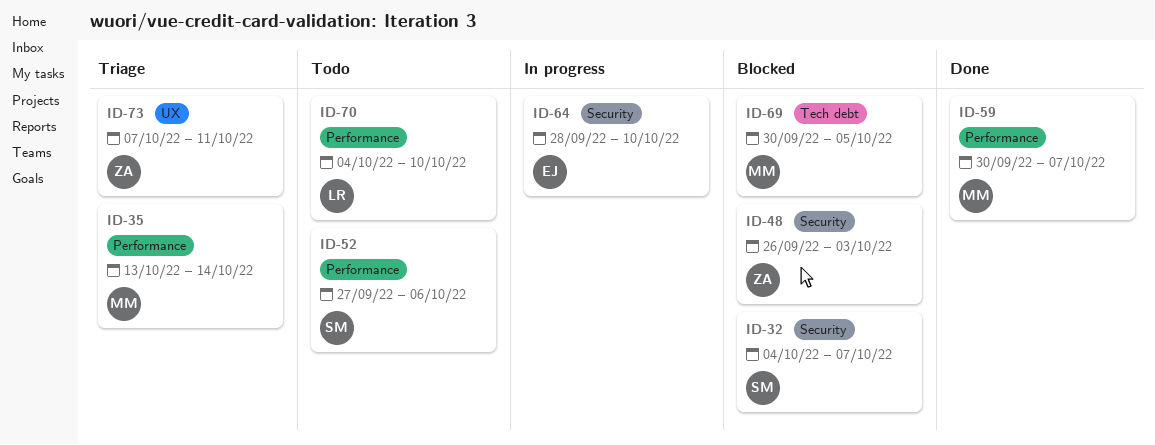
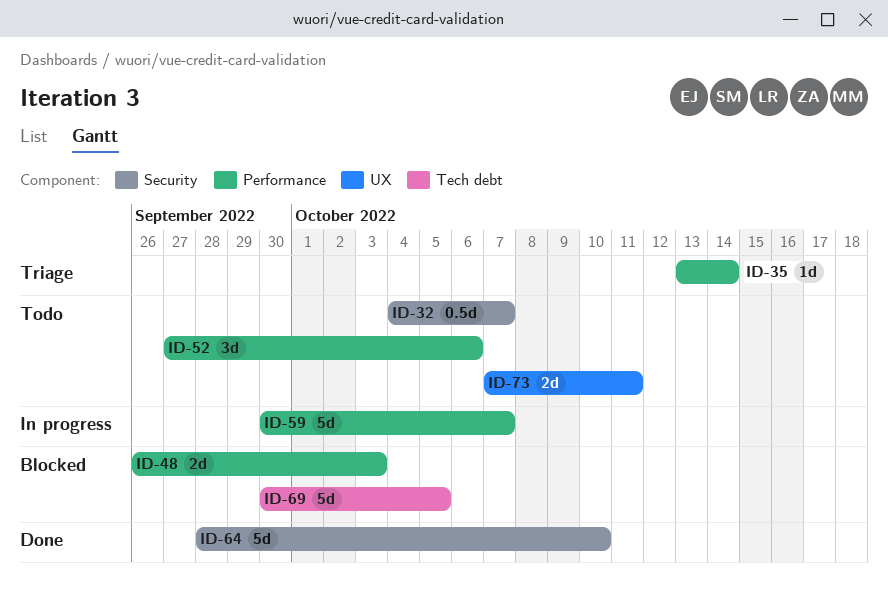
ID-32, status: Blocked -> Todo
ID-48, label: Security -> Performance
ID-59, status: Done -> In progress
ID-64, status: In progress -> Done
ID-70: present -> none
ID-73, status: Triage -> Todo

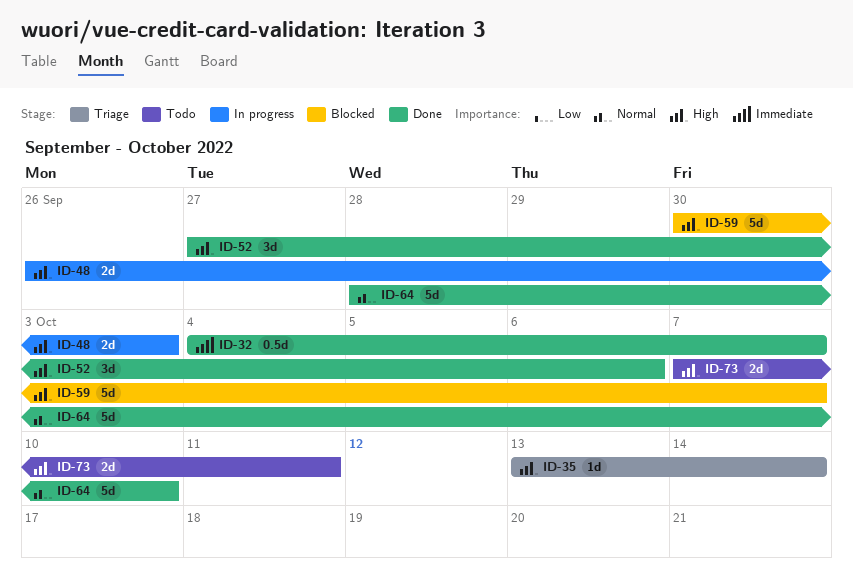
ID-32, status: Todo -> Done
ID-48, status: Blocked -> In progress
ID-52, status: Todo -> Done
ID-59, status: In progress -> Blocked
ID-69: present -> none

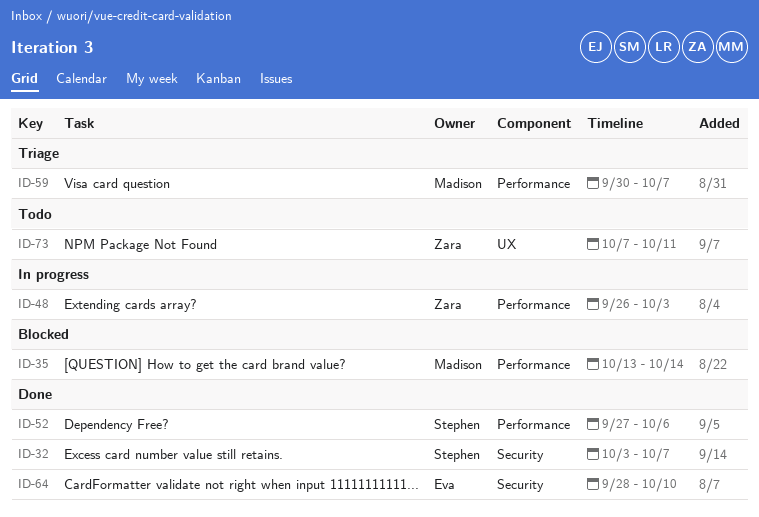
ID-32, start: Oct 4 -> Oct 3
ID-35, status: Triage -> Blocked
ID-59, status: Blocked -> Triage

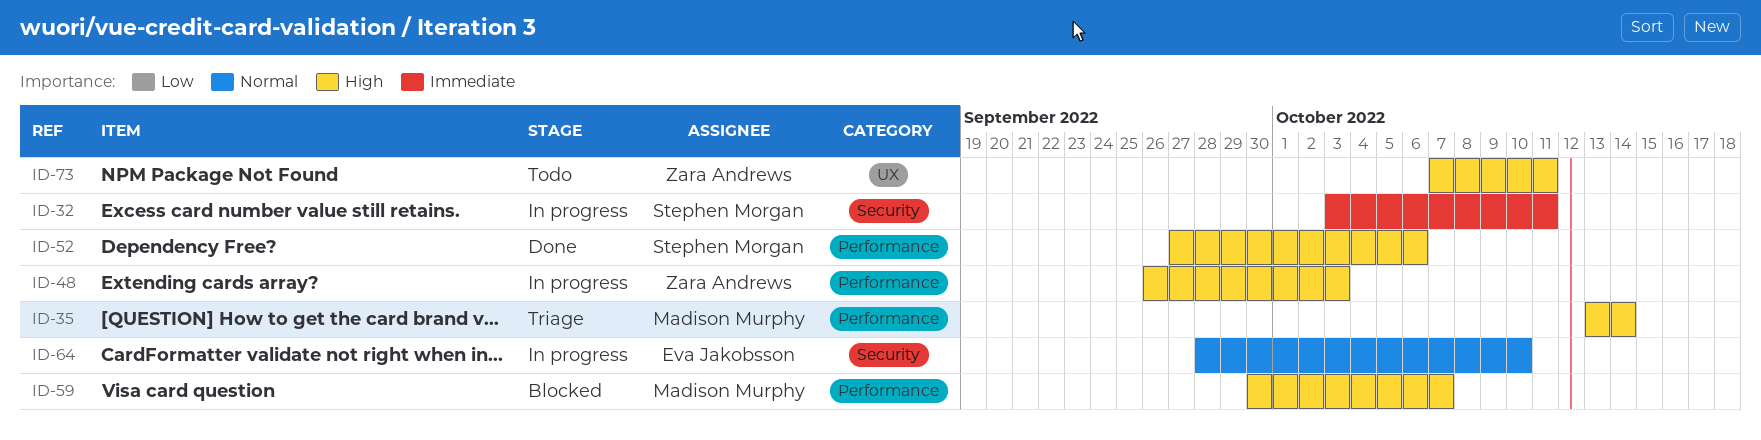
ID-32, status: Done -> In progress
ID-32, due: Oct 7 -> Oct 11
ID-35, status: Blocked -> Triage
ID-59, status: Triage -> Blocked
ID-64, status: Done -> In progress

